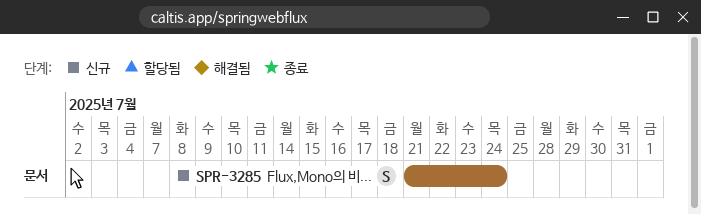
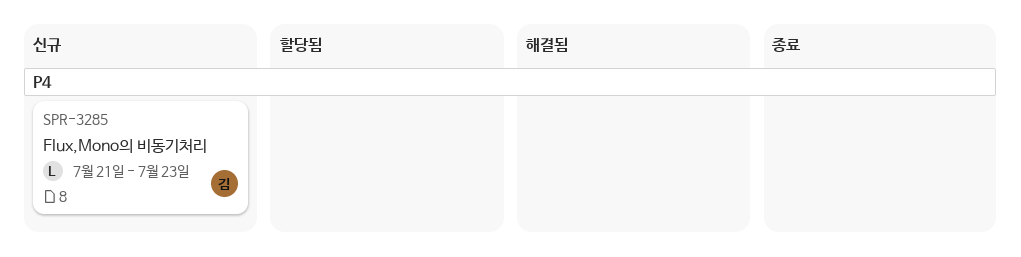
SPR-3285, estimate: S -> L
SPR-3285, due: Jul 24 -> Jul 23

